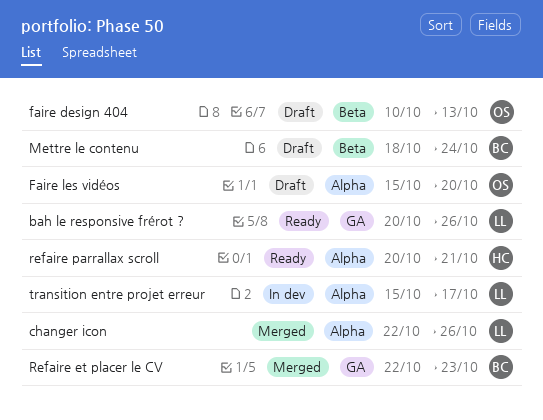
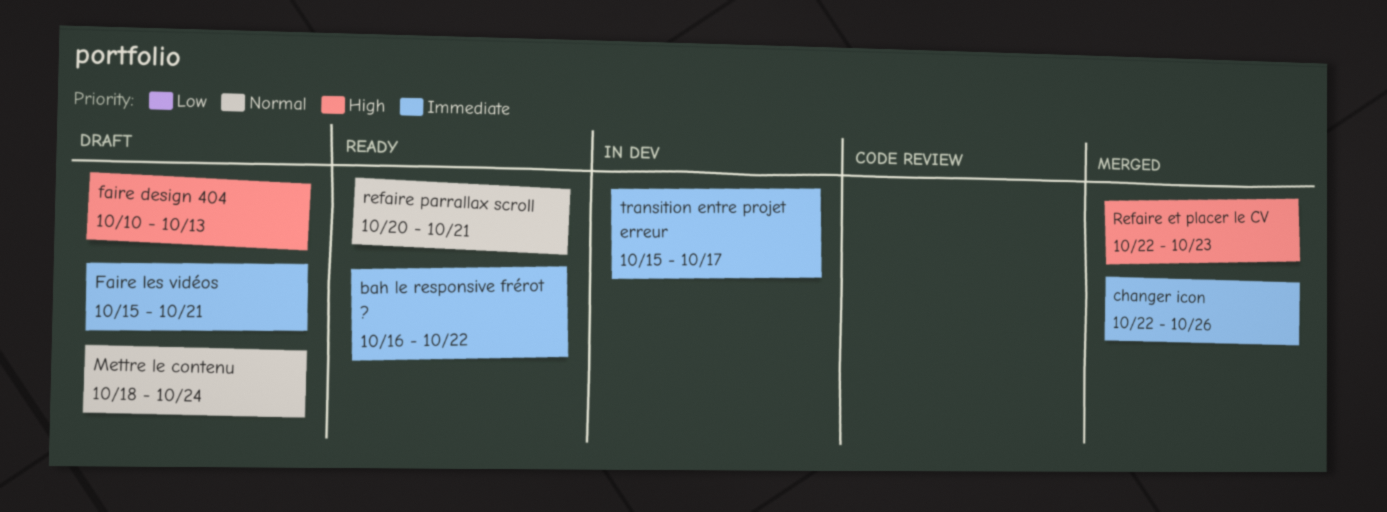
bah le responsive frérot ?, start: Oct 20 -> Oct 16
bah le responsive frérot ?, due: Oct 26 -> Oct 22
Faire les vidéos, due: Oct 20 -> Oct 21

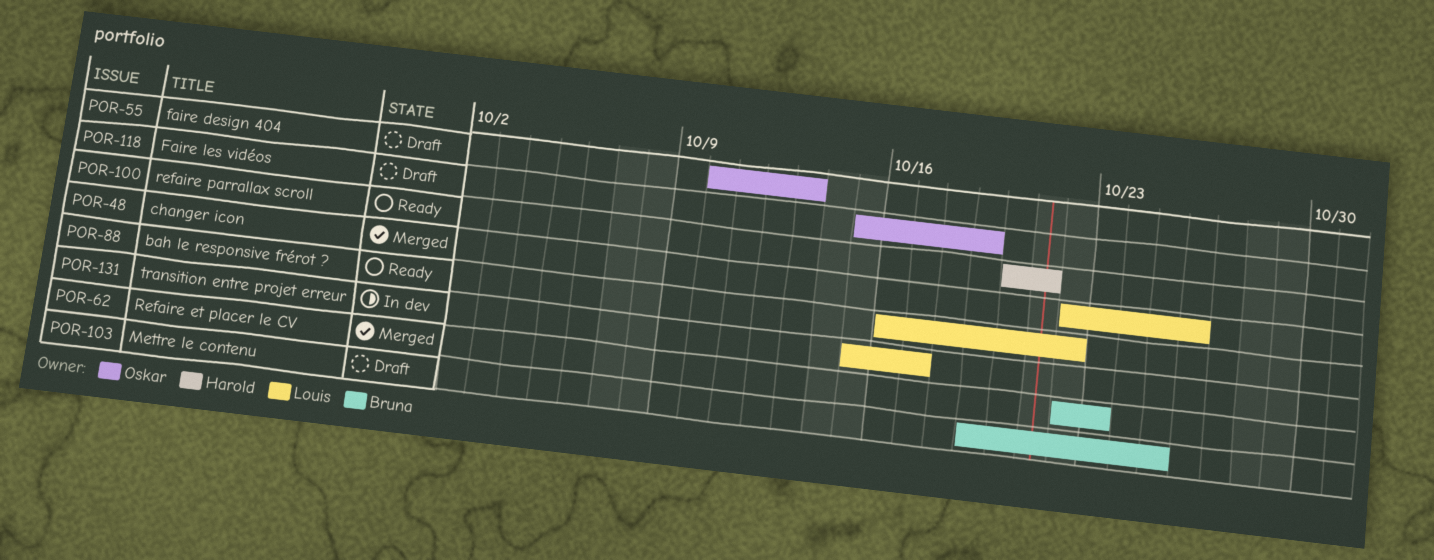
Faire les vidéos, due: Oct 21 -> Oct 19
Mettre le contenu, start: Oct 18 -> Oct 19
Mettre le contenu, due: Oct 24 -> Oct 25

